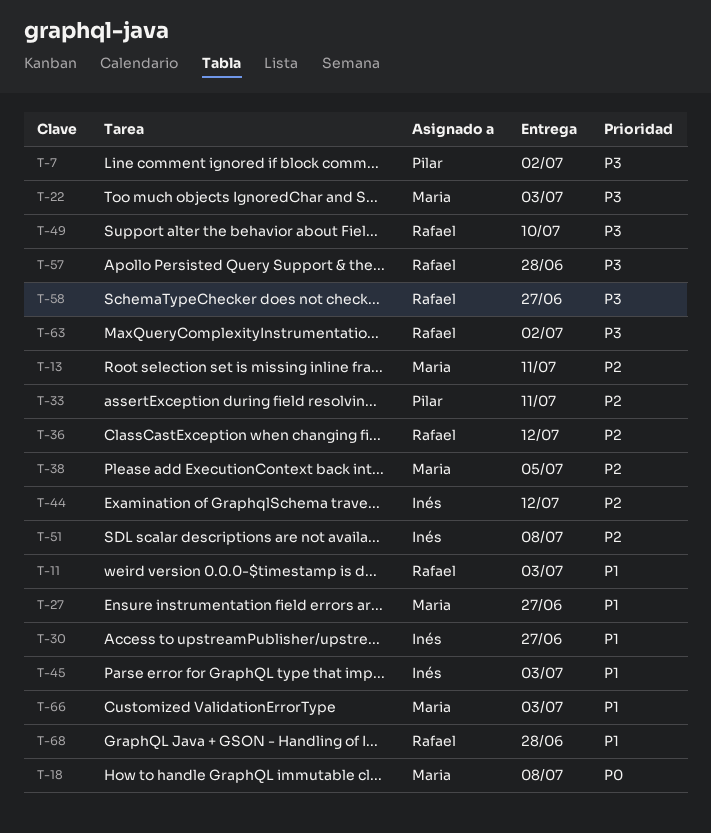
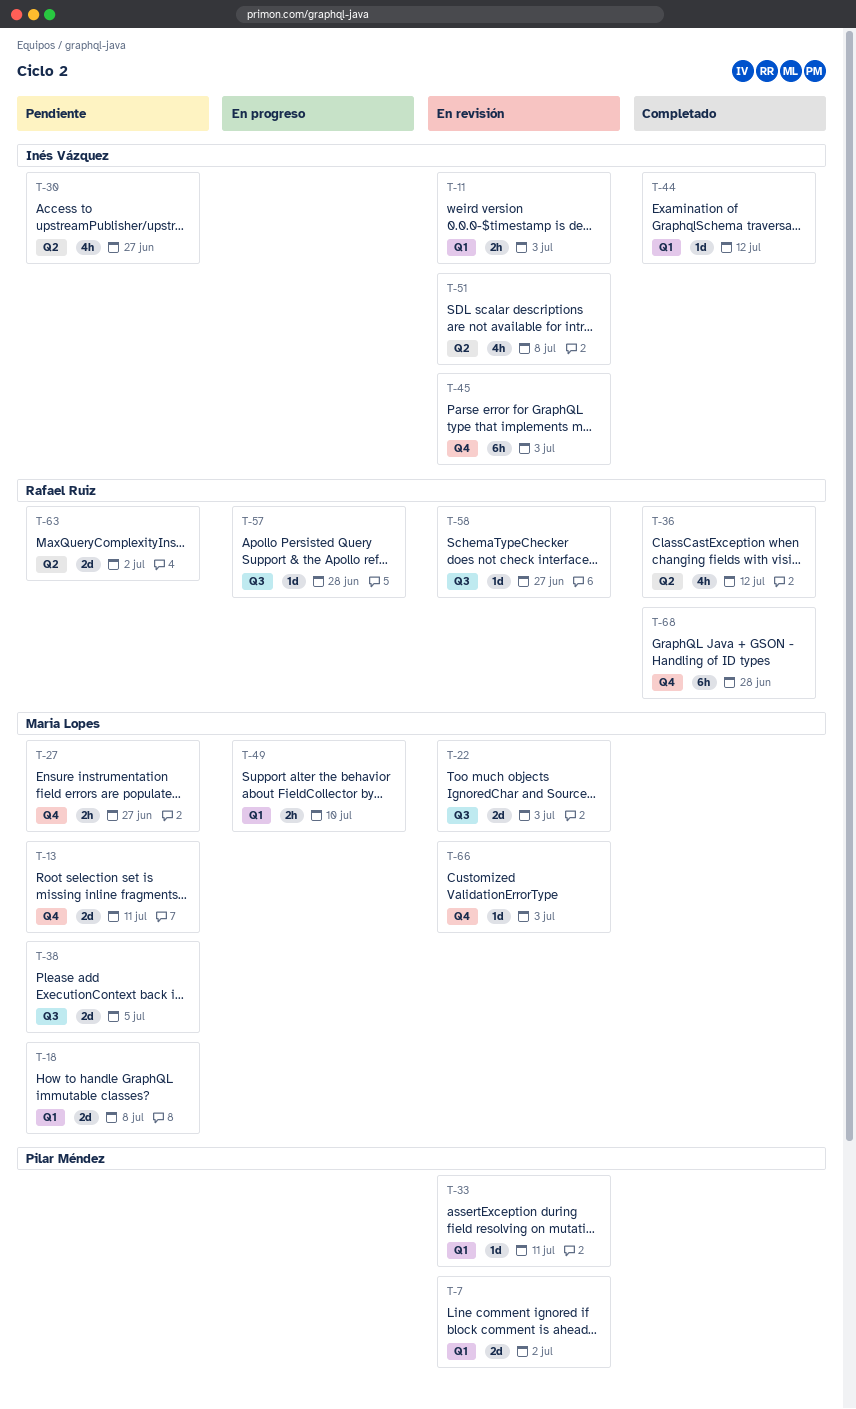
T-11, owner: Rafael Ruiz -> Inés Vázquez
T-49, owner: Rafael Ruiz -> Maria Lopes

